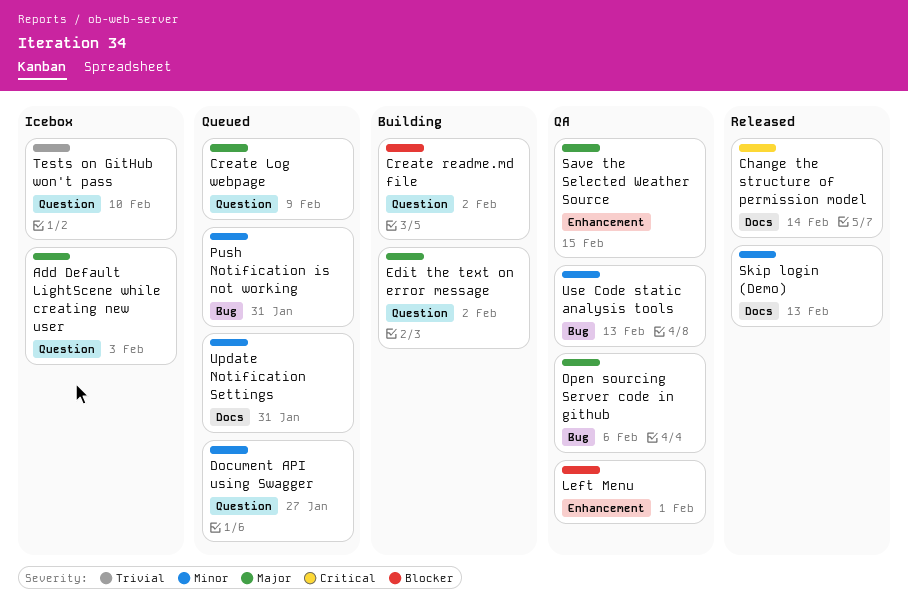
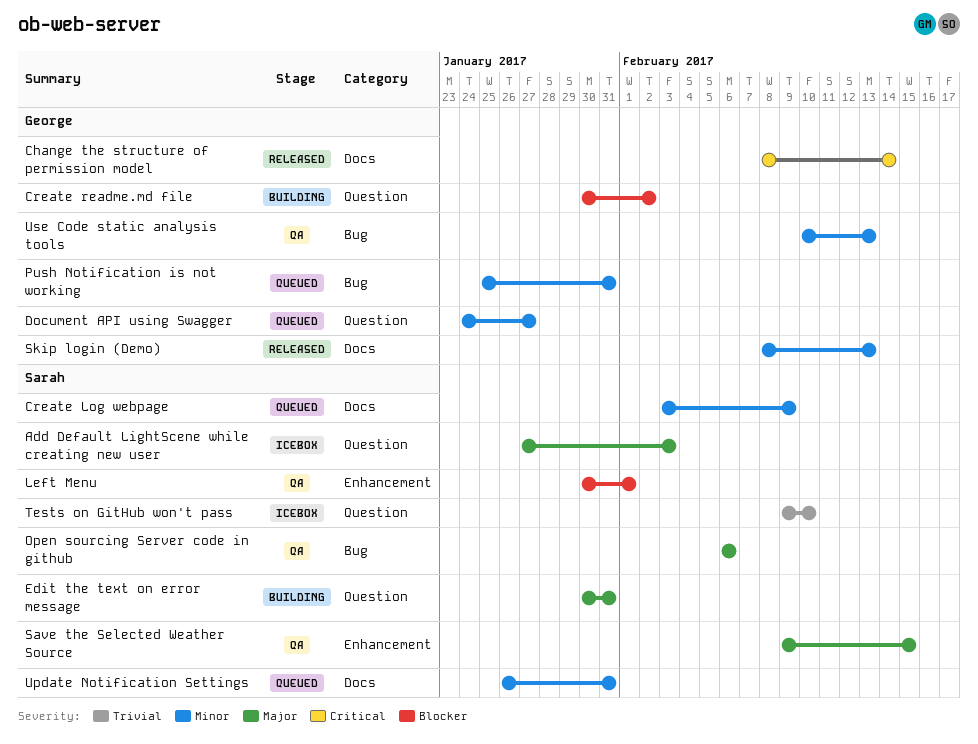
Create Log webpage, priority: Major -> Minor
Create Log webpage, label: Question -> Docs
Edit the text on error message, due: Feb 2 -> Jan 31

